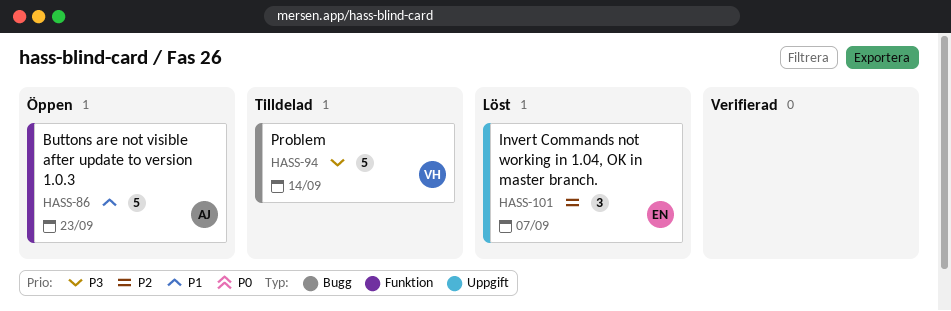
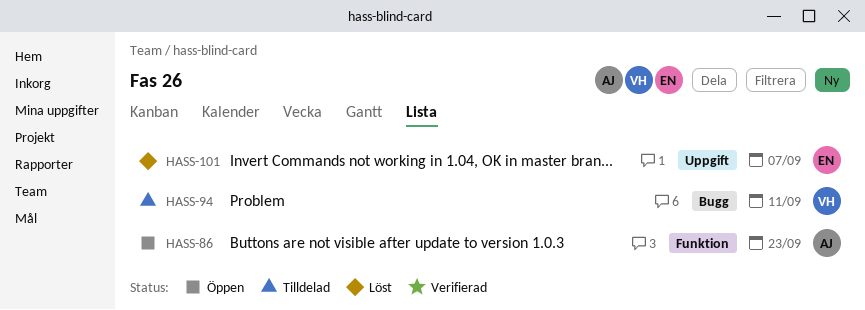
HASS-94, due: Sep 14 -> Sep 11

